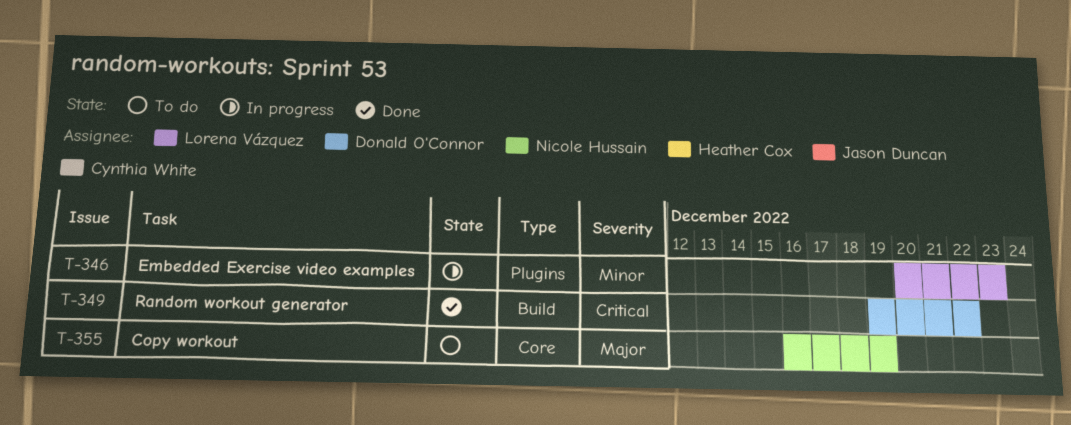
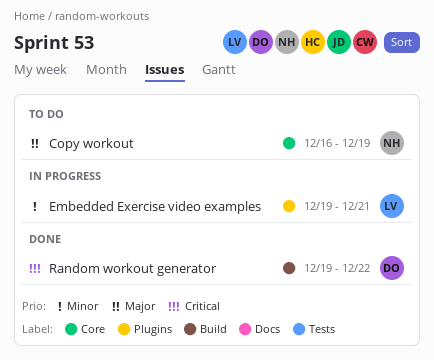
Embedded Exercise video examples, start: Dec 20 -> Dec 19
Embedded Exercise video examples, due: Dec 23 -> Dec 21

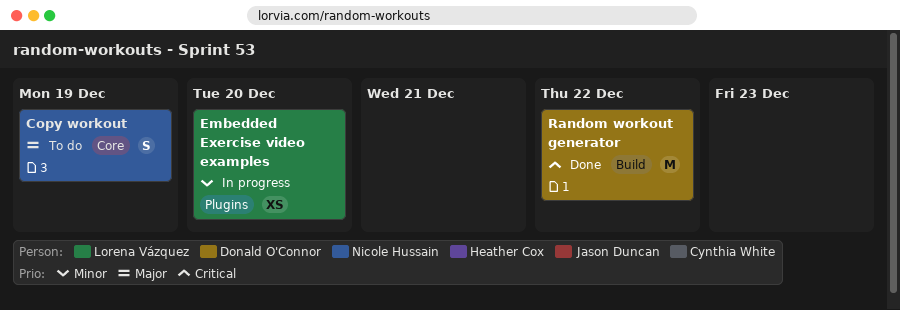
Embedded Exercise video examples, due: Dec 21 -> Dec 20

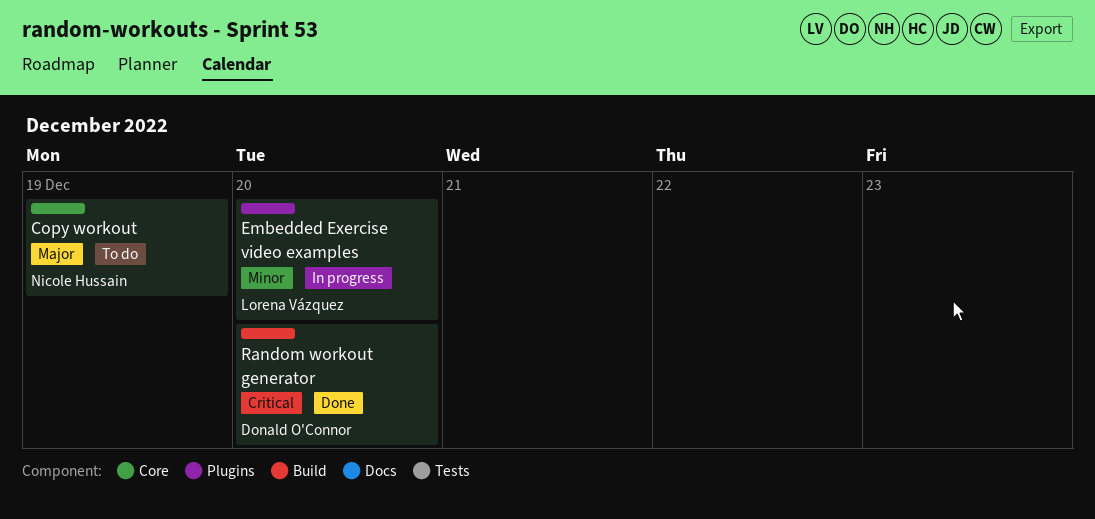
Random workout generator, due: Dec 22 -> Dec 20

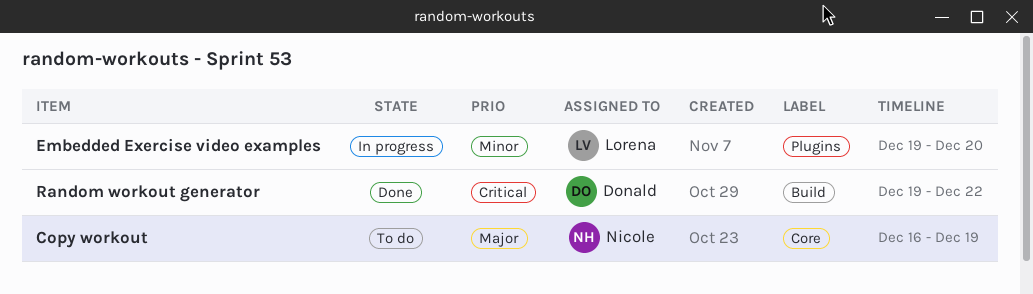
Random workout generator, due: Dec 20 -> Dec 22

